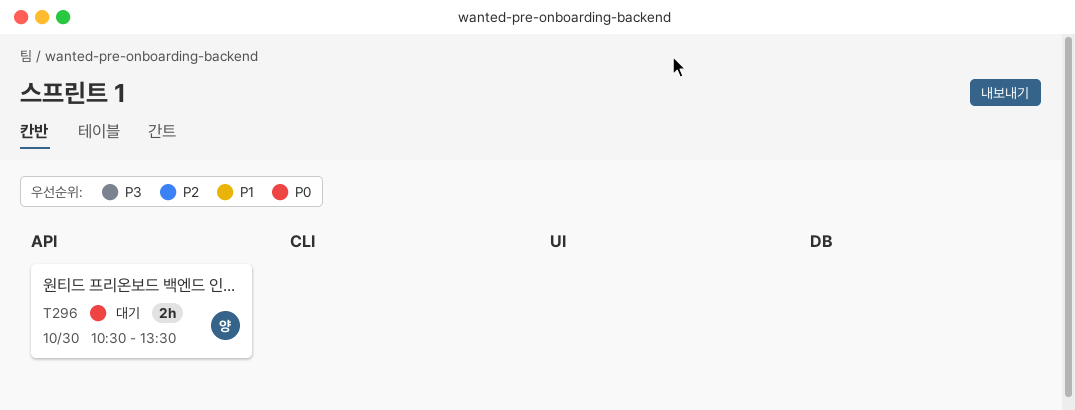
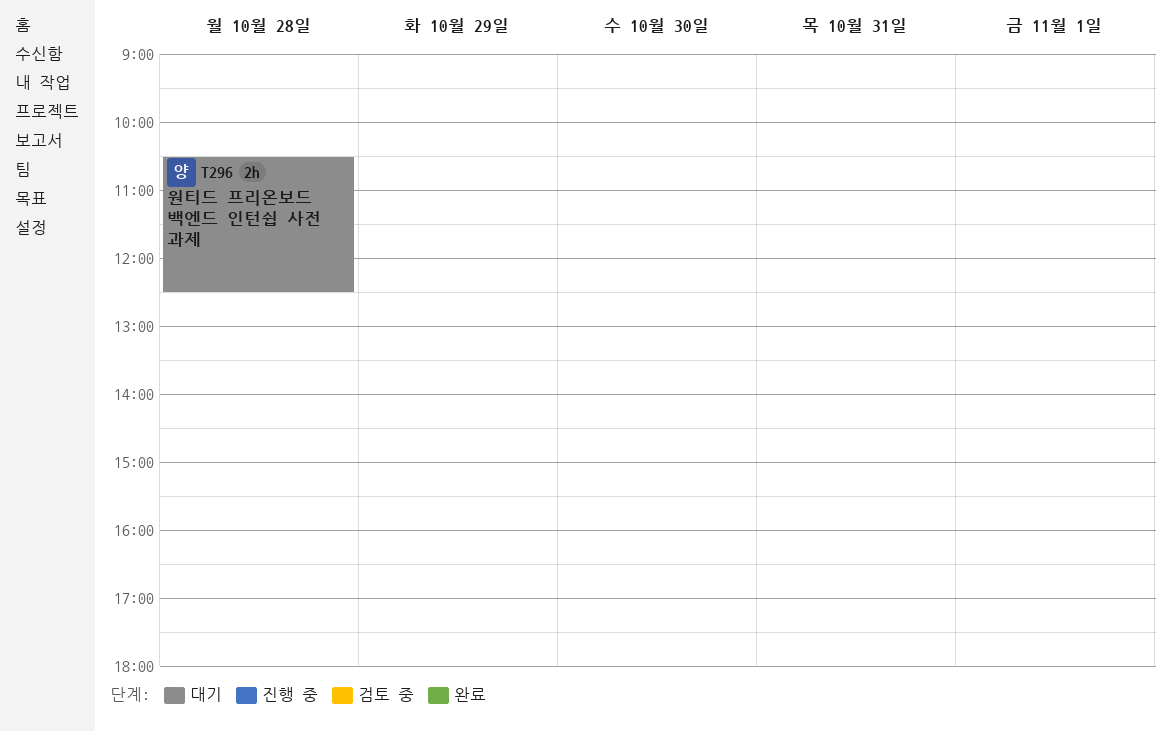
T296, day: Oct 30 -> Oct 28
T296, ends: 13:30 -> 12:30

